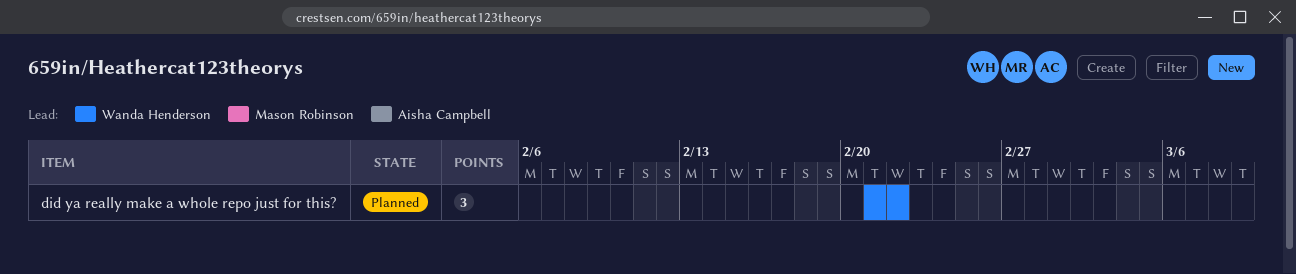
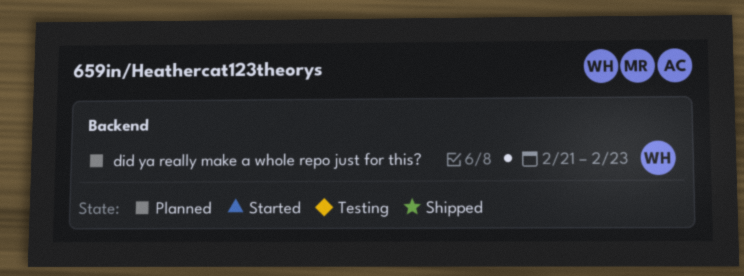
did ya really make a whole repo just for this?, estimate: 3 -> 1
did ya really make a whole repo just for this?, due: Feb 22 -> Feb 23

